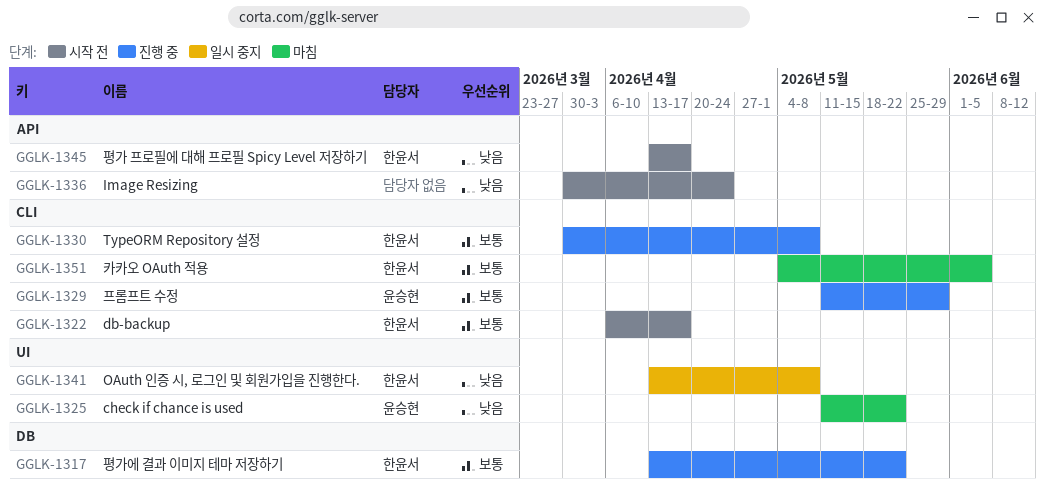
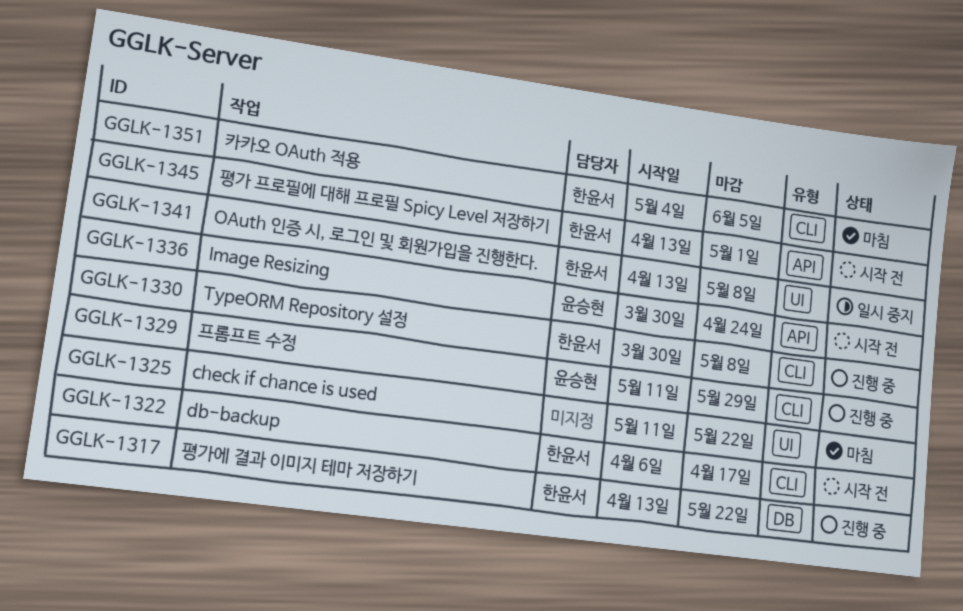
GGLK-1325, owner: 윤승현 -> none
GGLK-1336, owner: none -> 윤승현
GGLK-1345, due: Apr 17 -> May 1

